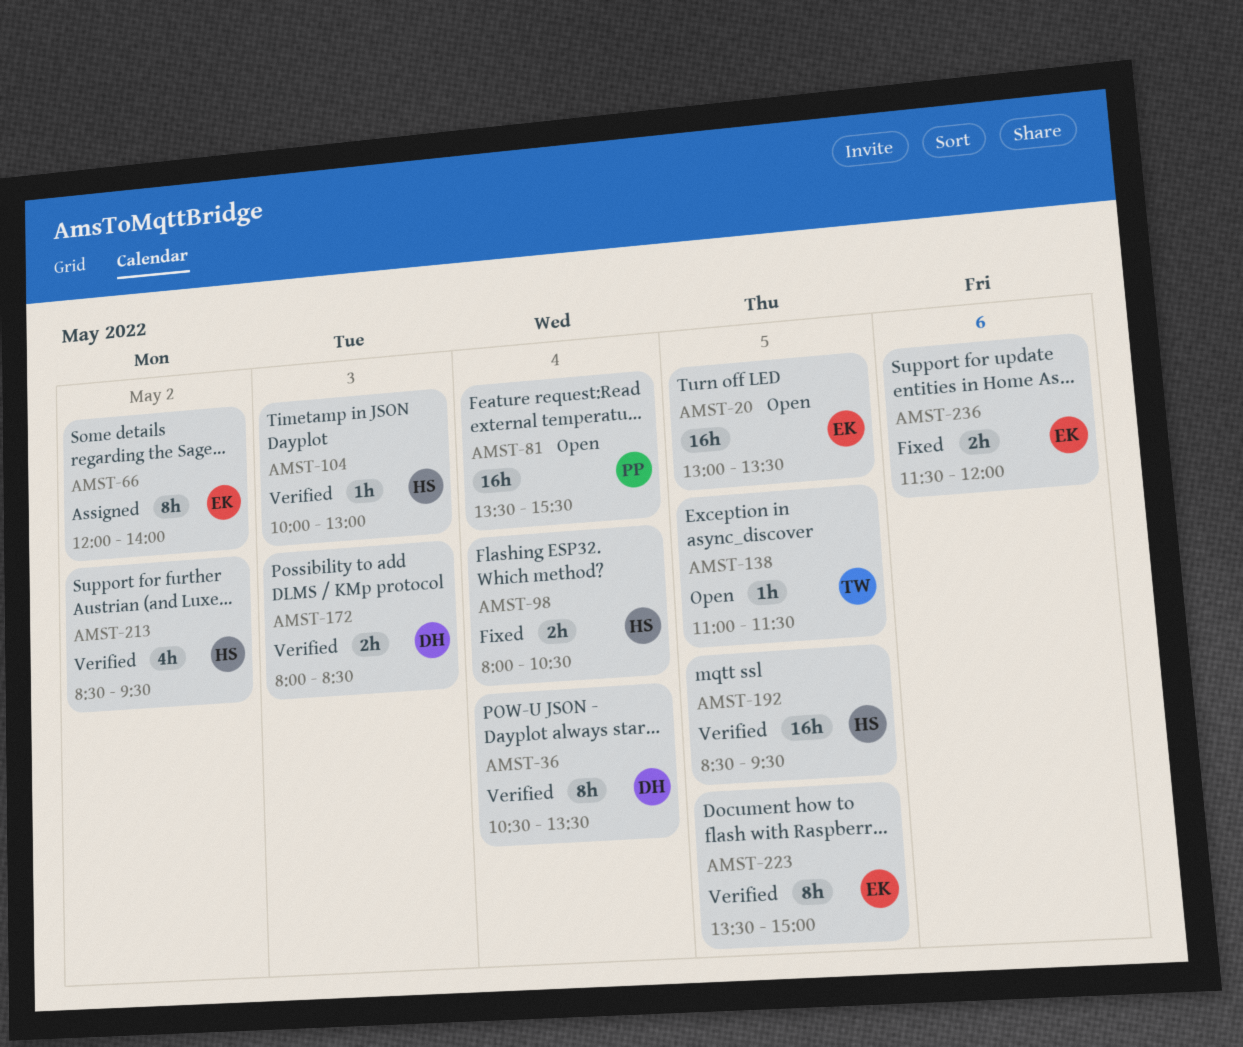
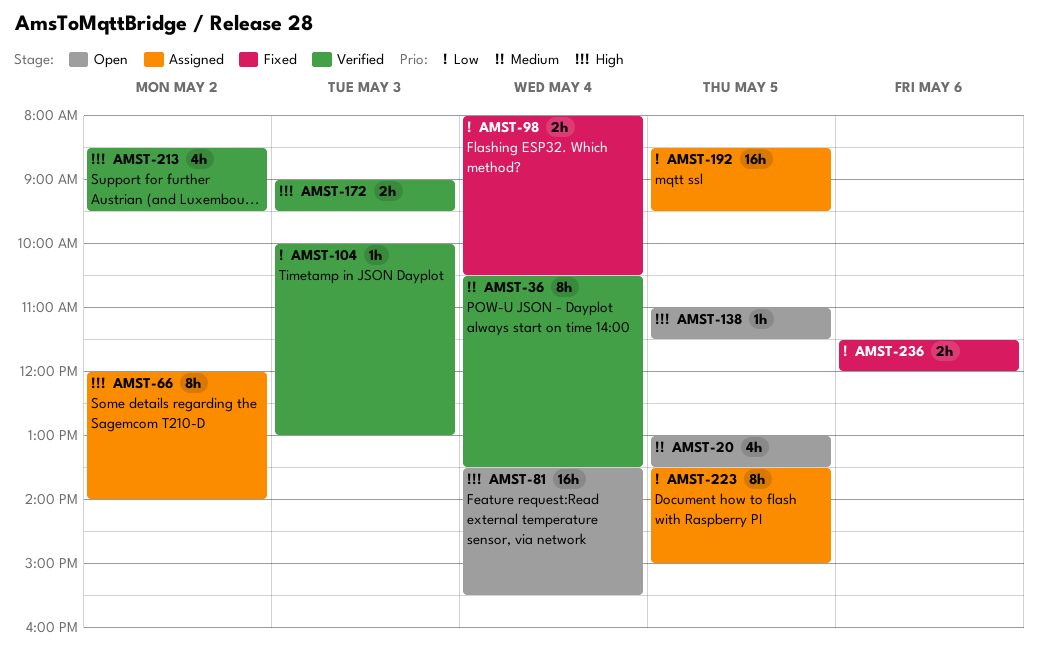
AMST-20, estimate: 16h -> 4h
AMST-172, begins: 08:00 -> 09:00
AMST-172, ends: 08:30 -> 09:30
AMST-192, status: Verified -> Assigned
AMST-223, status: Verified -> Assigned

